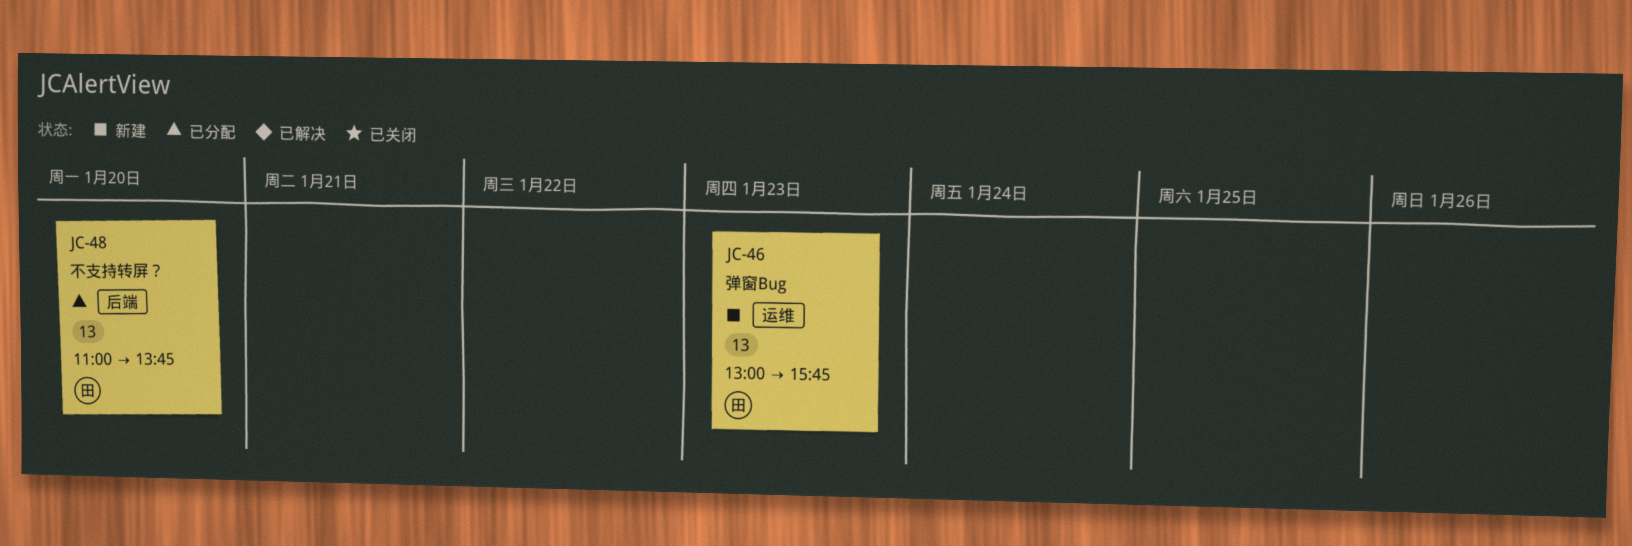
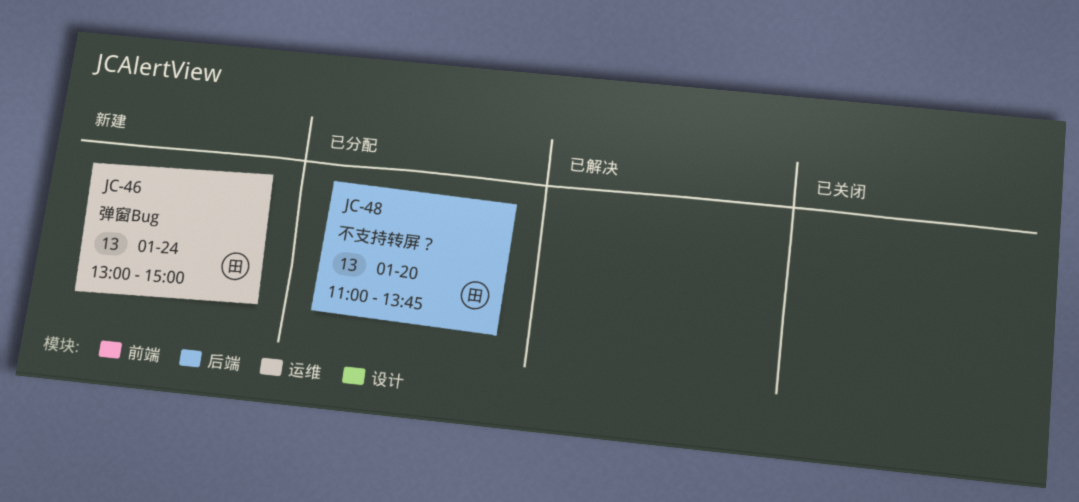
JC-46, day: Jan 23 -> Jan 24
JC-46, ends: 15:45 -> 15:00

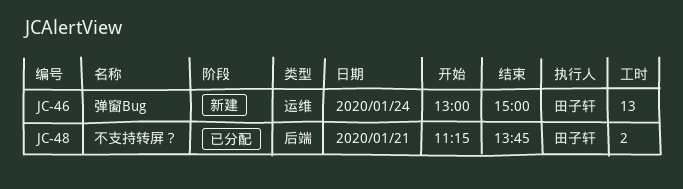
JC-48, estimate: 13 -> 2
JC-48, day: Jan 20 -> Jan 21
JC-48, begins: 11:00 -> 11:15

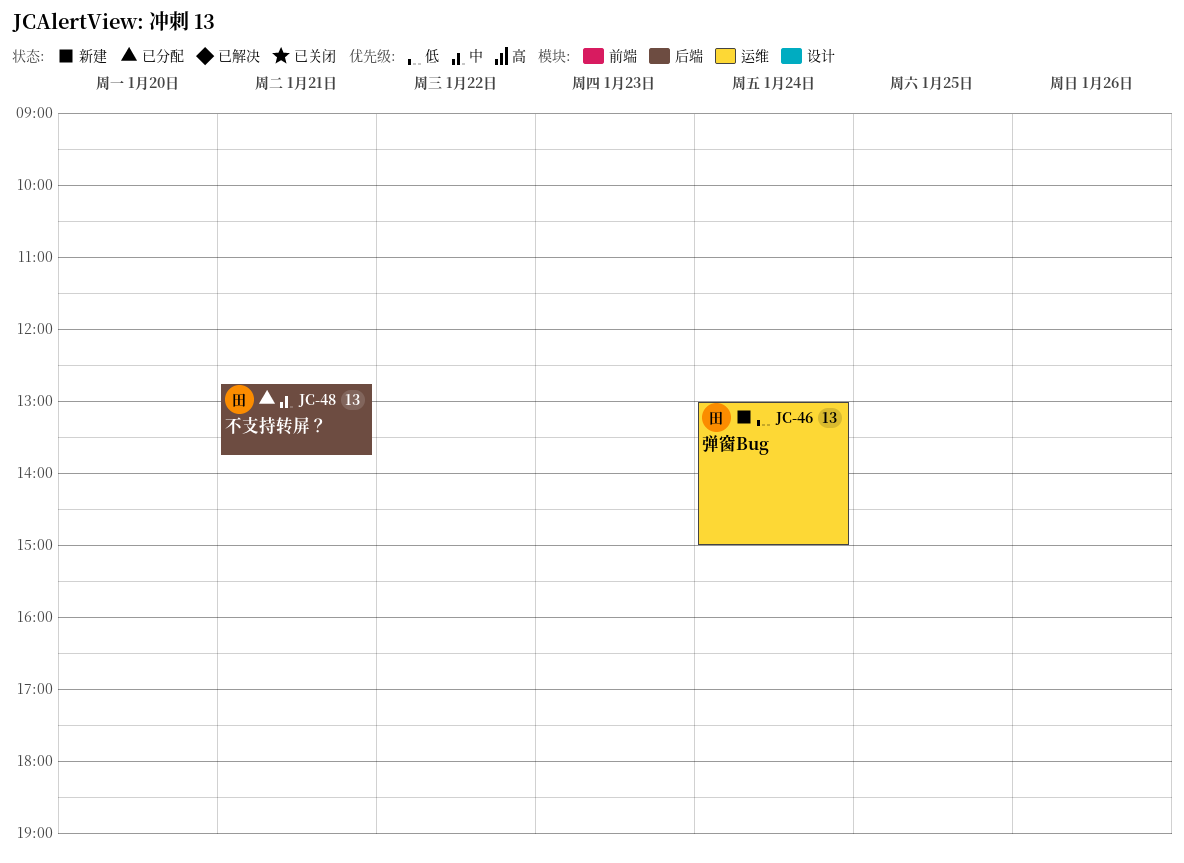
JC-48, estimate: 2 -> 13
JC-48, begins: 11:15 -> 12:45

